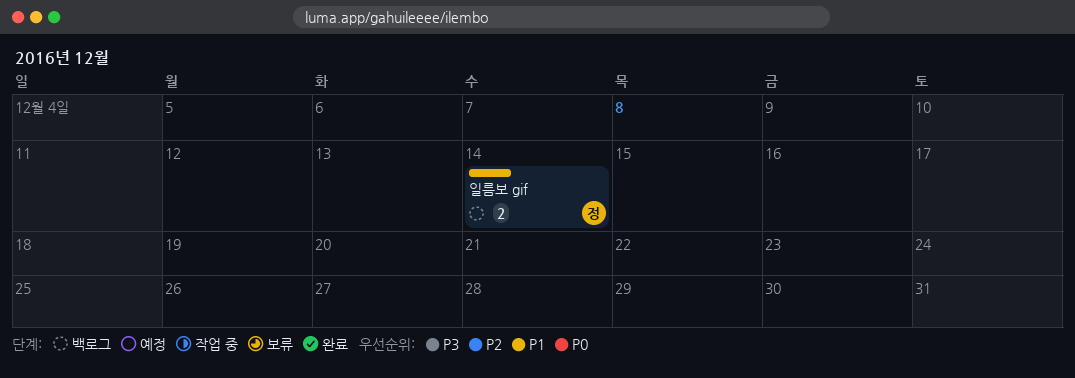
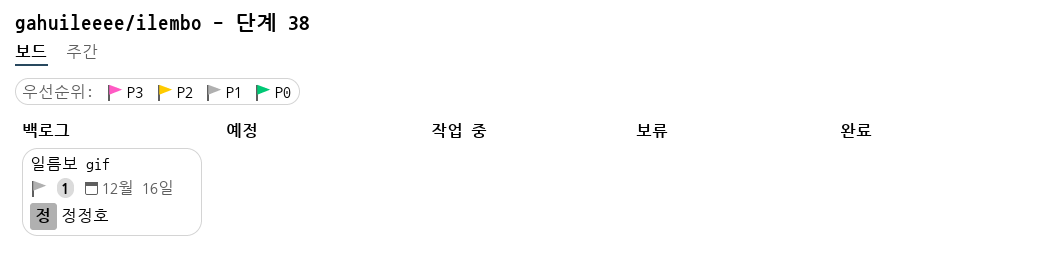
일름보 gif, estimate: 2 -> 1
일름보 gif, due: Dec 14 -> Dec 16

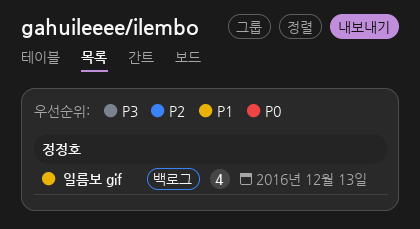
일름보 gif, estimate: 1 -> 4
일름보 gif, due: Dec 16 -> Dec 13

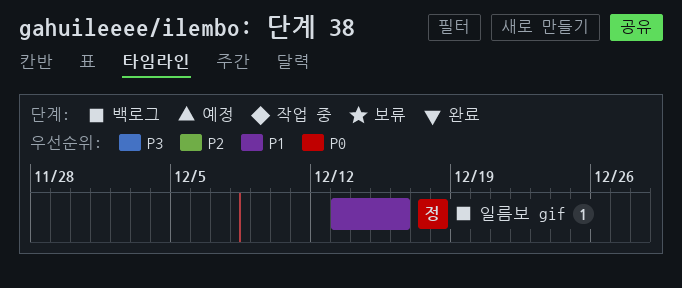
일름보 gif, estimate: 4 -> 1
일름보 gif, due: Dec 13 -> Dec 16

